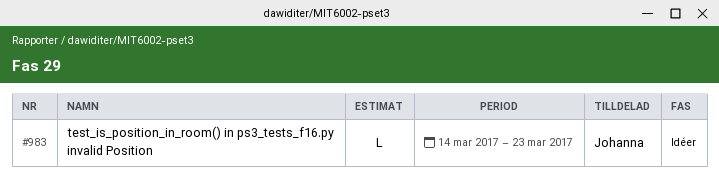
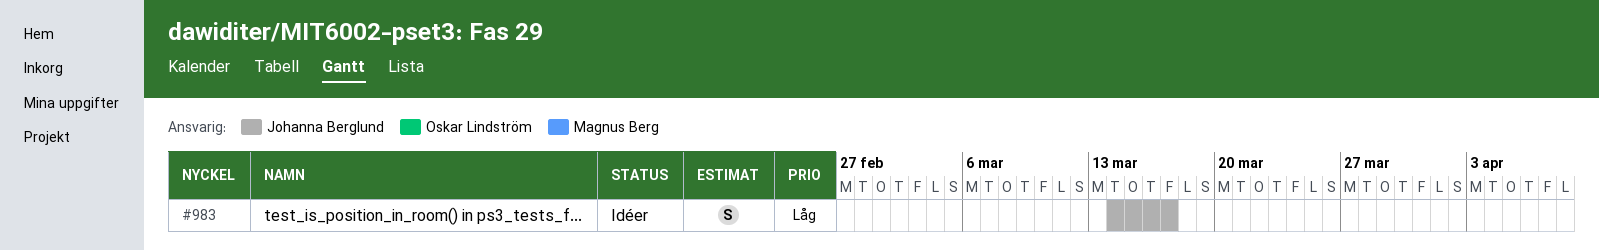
#983, estimate: L -> S
#983, due: Mar 23 -> Mar 17

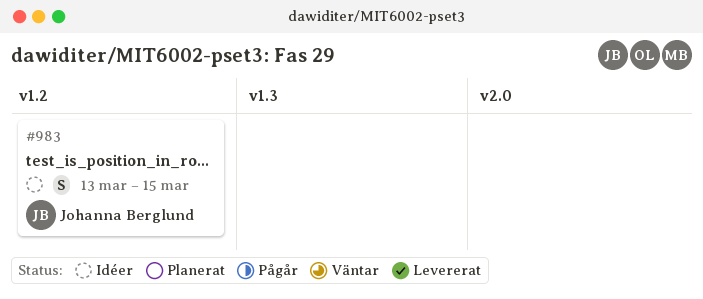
#983, start: Mar 14 -> Mar 13
#983, due: Mar 17 -> Mar 15

